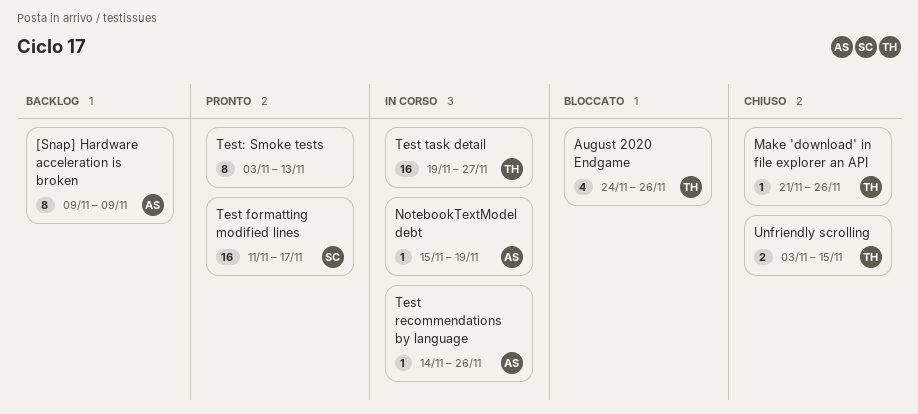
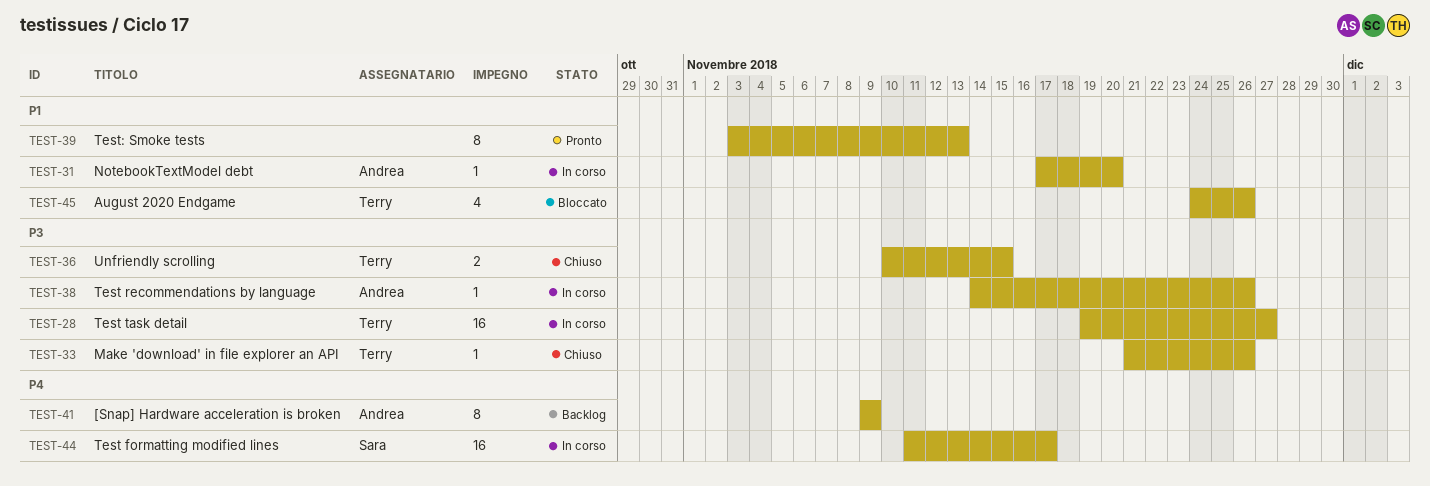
NotebookTextModel debt, start: Nov 15 -> Nov 17
NotebookTextModel debt, due: Nov 19 -> Nov 20
Test formatting modified lines, status: Pronto -> In corso
Unfriendly scrolling, start: Nov 3 -> Nov 10

